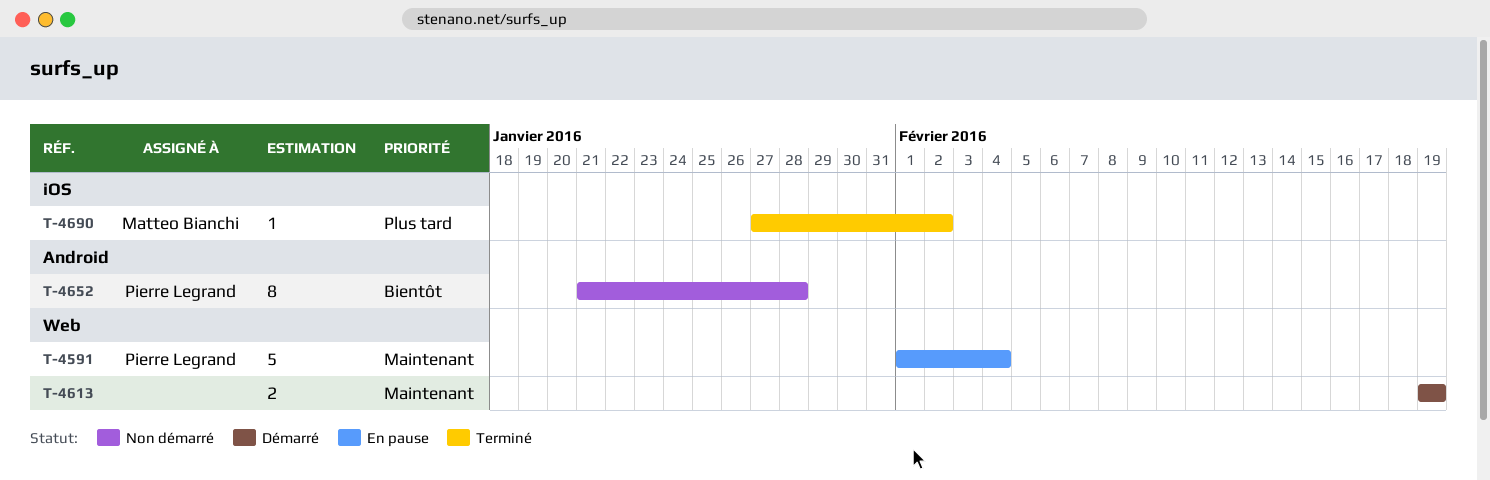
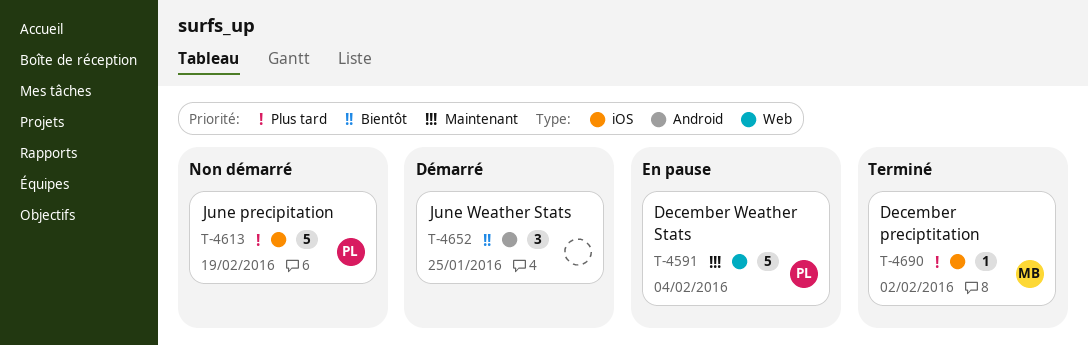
T-4613, status: Démarré -> Non démarré
T-4613, owner: none -> Pierre Legrand
T-4613, priority: Maintenant -> Plus tard
T-4613, label: Web -> iOS
T-4613, estimate: 2 -> 5
T-4652, status: Non démarré -> Démarré
T-4652, owner: Pierre Legrand -> none
T-4652, estimate: 8 -> 3
T-4652, due: Jan 28 -> Jan 25

